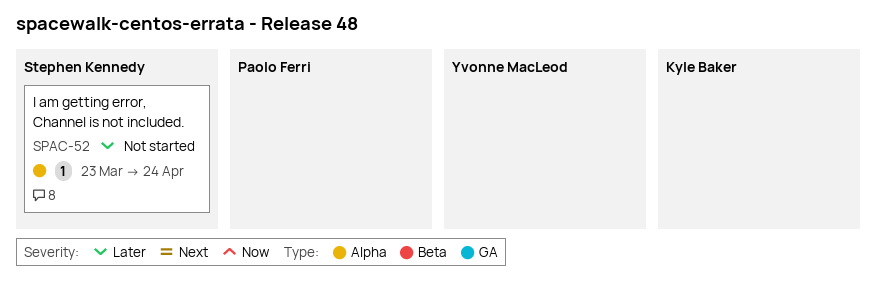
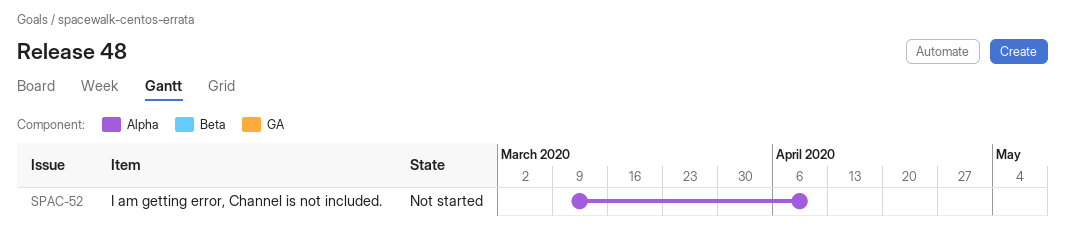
SPAC-52, start: Mar 23 -> Mar 9
SPAC-52, due: Apr 24 -> Apr 10

